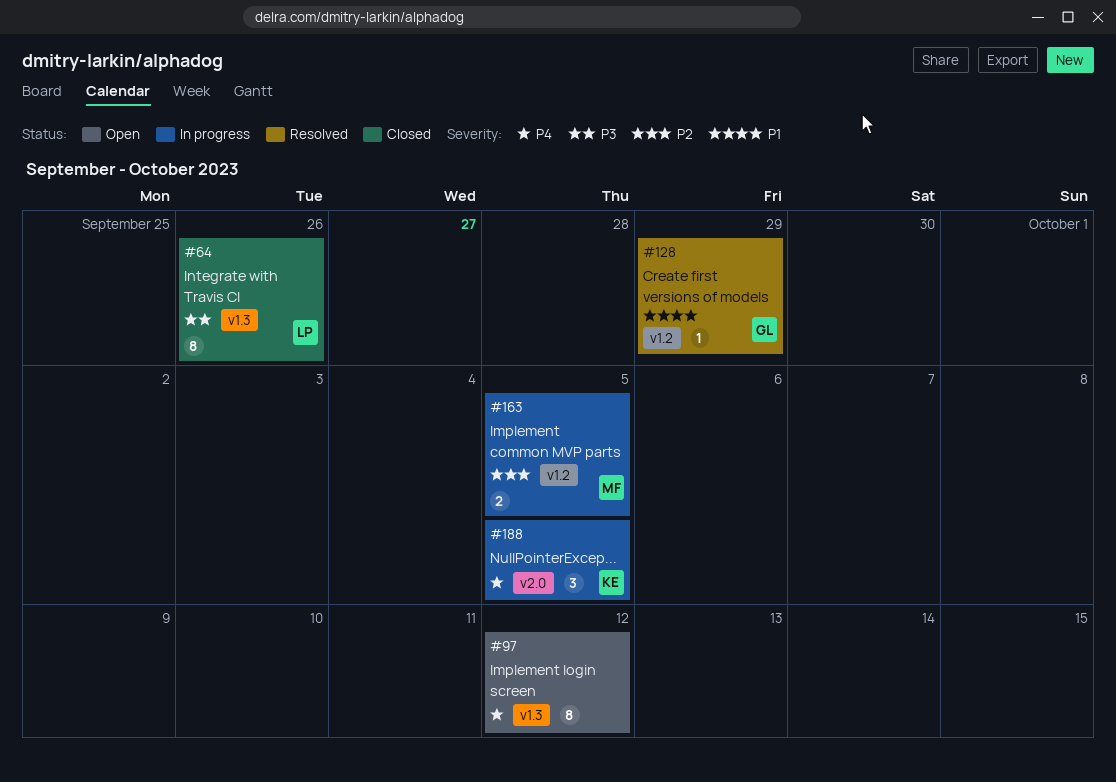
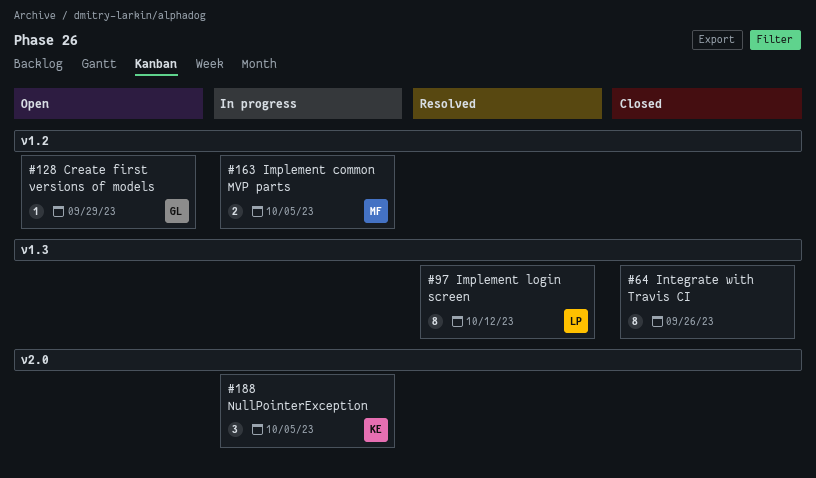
#64, owner: LP -> none
#97, status: Open -> Resolved
#97, owner: none -> LP
#128, status: Resolved -> Open

